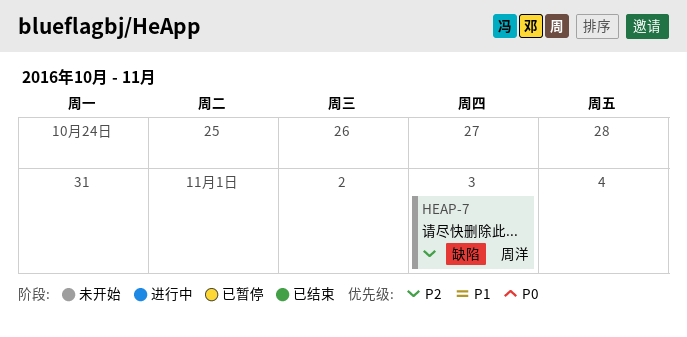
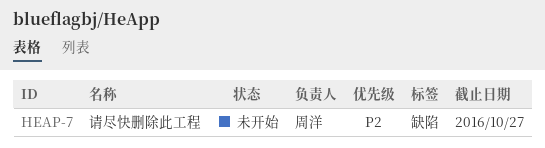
HEAP-7, due: Nov 3 -> Oct 27

